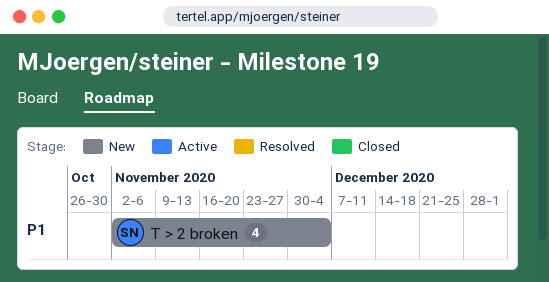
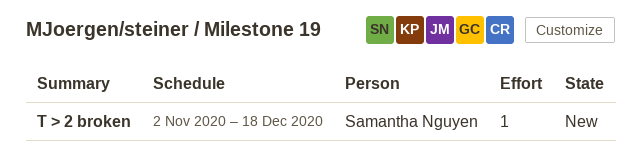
T > 2 broken, estimate: 4 -> 1
T > 2 broken, due: Dec 4 -> Dec 18

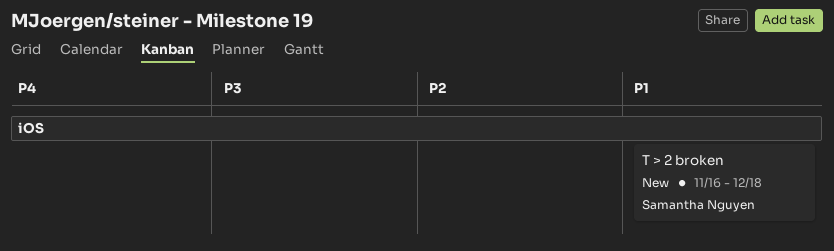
T > 2 broken, start: Nov 2 -> Nov 16

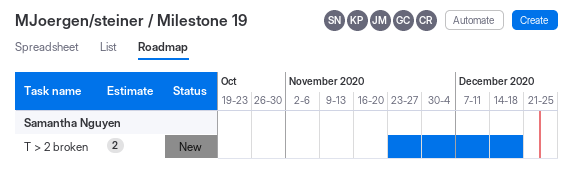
T > 2 broken, estimate: 1 -> 2
T > 2 broken, start: Nov 16 -> Nov 23

